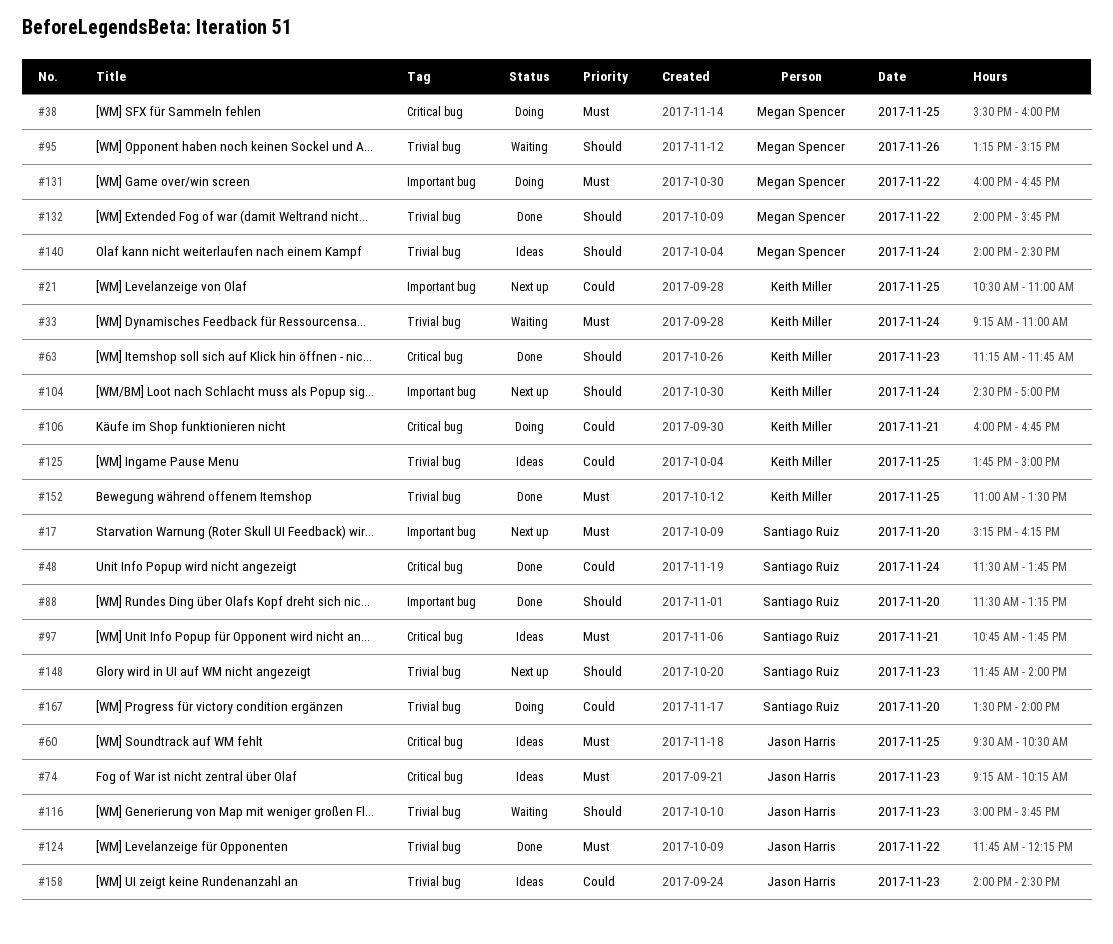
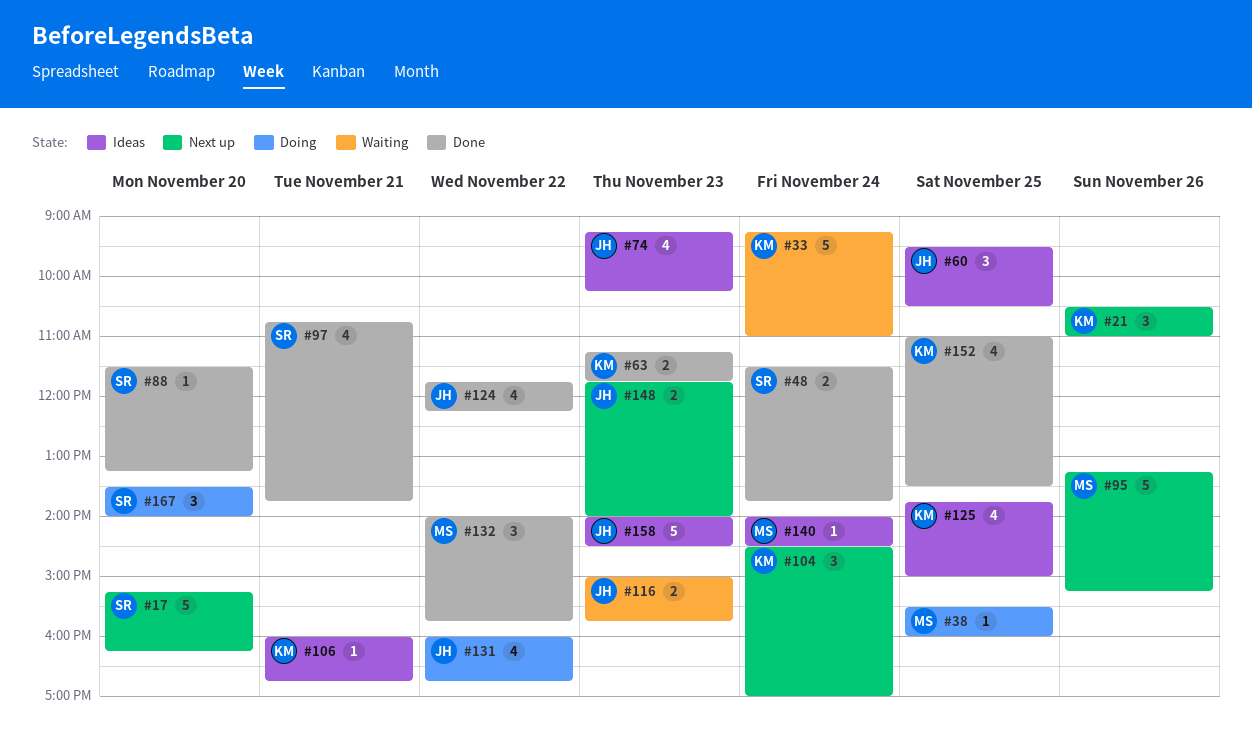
#21, day: Nov 25 -> Nov 26
#95, status: Waiting -> Next up
#97, status: Ideas -> Done
#106, status: Doing -> Ideas
#131, owner: Megan Spencer -> Jason Harris
#148, owner: Santiago Ruiz -> Jason Harris

